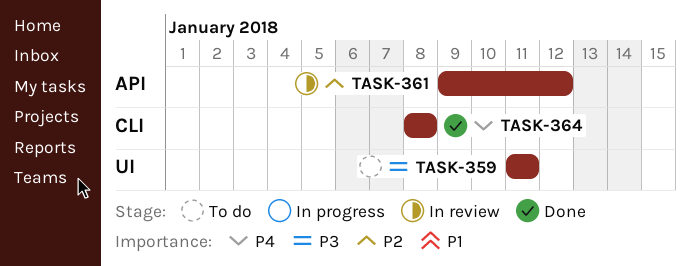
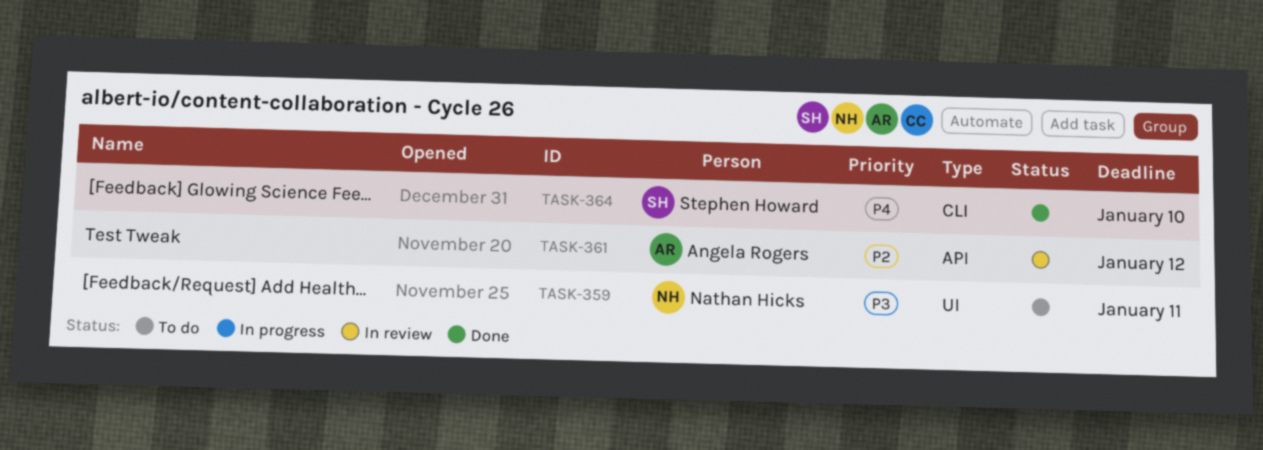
TASK-364, due: Jan 8 -> Jan 10

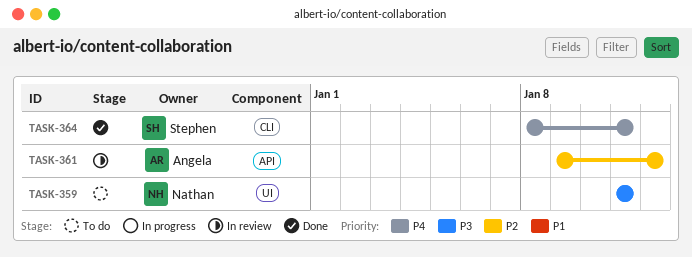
TASK-364, due: Jan 10 -> Jan 11

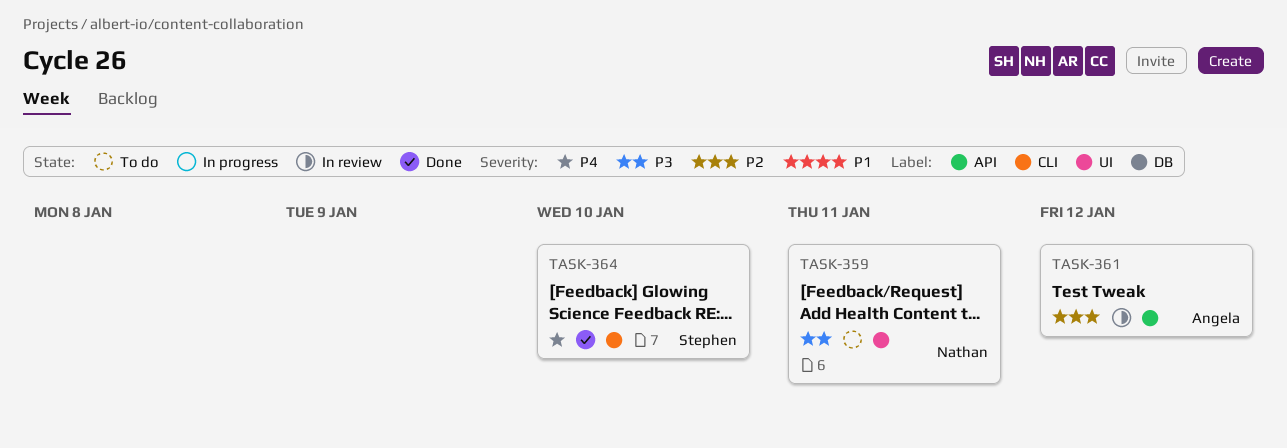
TASK-364, due: Jan 11 -> Jan 10

